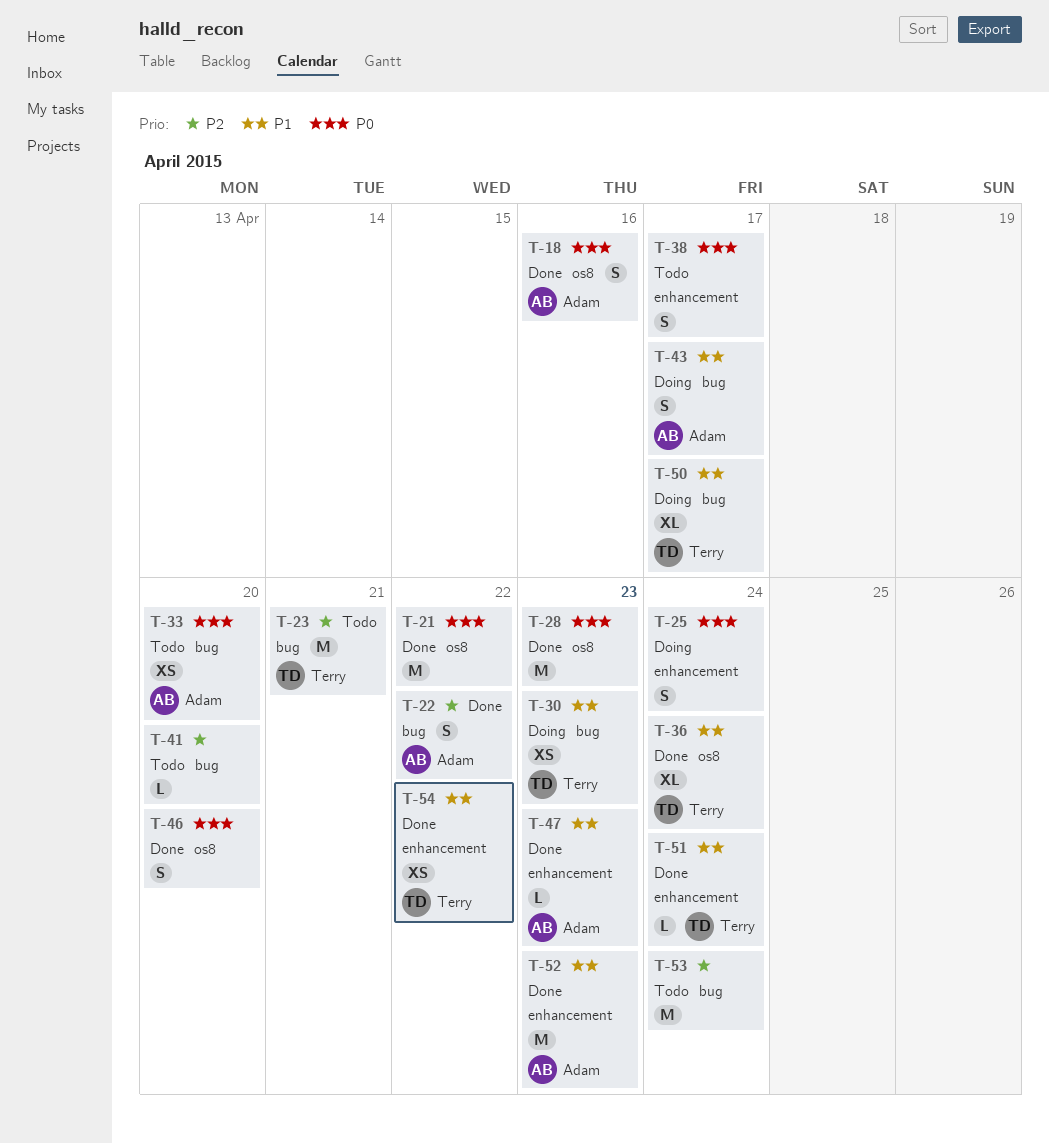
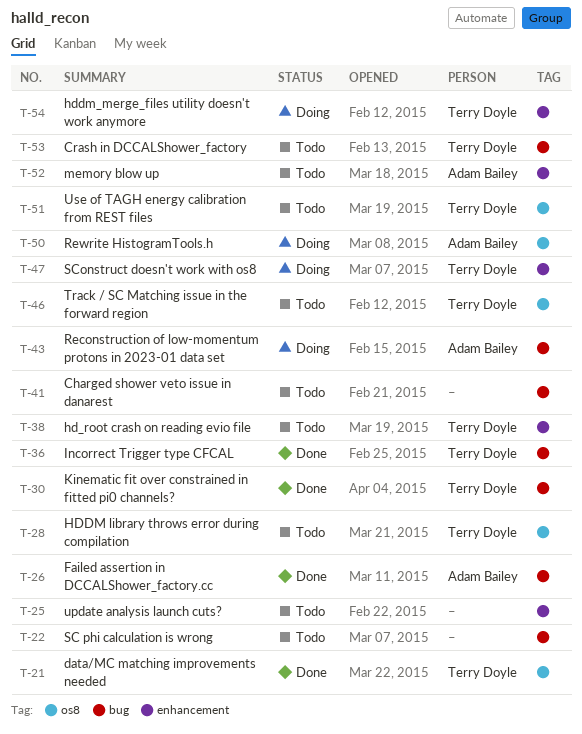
T-18: present -> none
T-21, owner: none -> Terry Doyle
T-22, status: Done -> Todo
T-22, owner: Adam Bailey -> none
T-23: present -> none
T-25, status: Doing -> Todo
T-26: none -> present
T-28, status: Done -> Todo
T-28, owner: none -> Terry Doyle
T-30, status: Doing -> Done
T-33: present -> none
T-36, label: os8 -> bug
T-38, owner: none -> Terry Doyle
T-46, status: Done -> Todo
T-46, owner: none -> Terry Doyle
T-47, status: Done -> Doing
T-47, owner: Adam Bailey -> Terry Doyle
T-50, owner: Terry Doyle -> Adam Bailey
T-50, label: bug -> os8
T-51, status: Done -> Todo
T-51, label: enhancement -> os8
T-52, status: Done -> Todo
T-53, owner: none -> Terry Doyle
T-54, status: Done -> Doing

